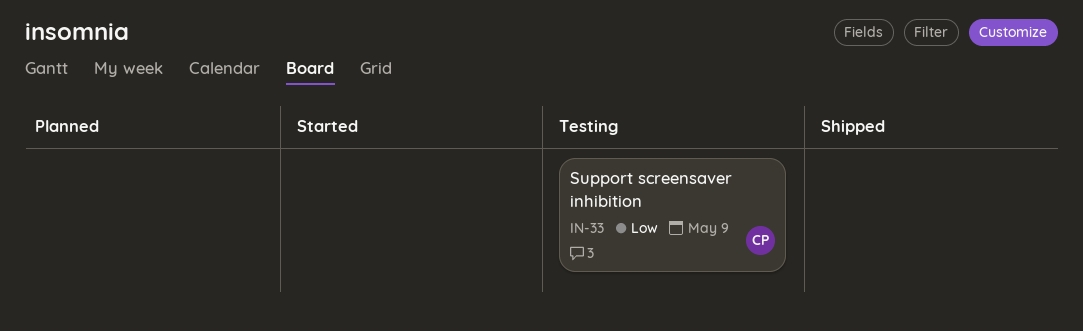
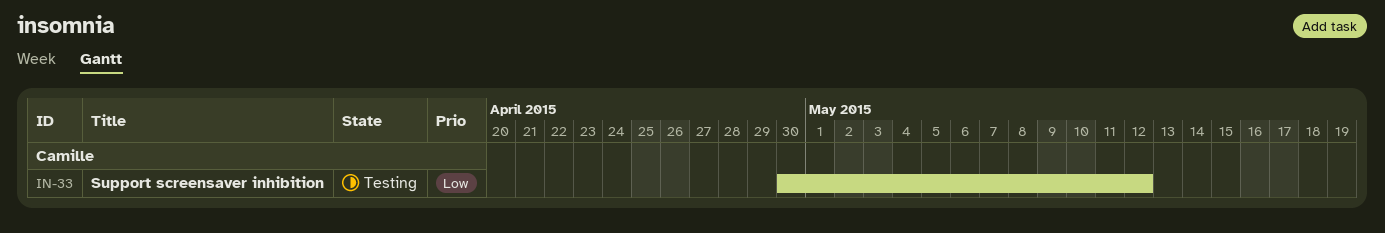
IN-33, due: May 9 -> May 12

